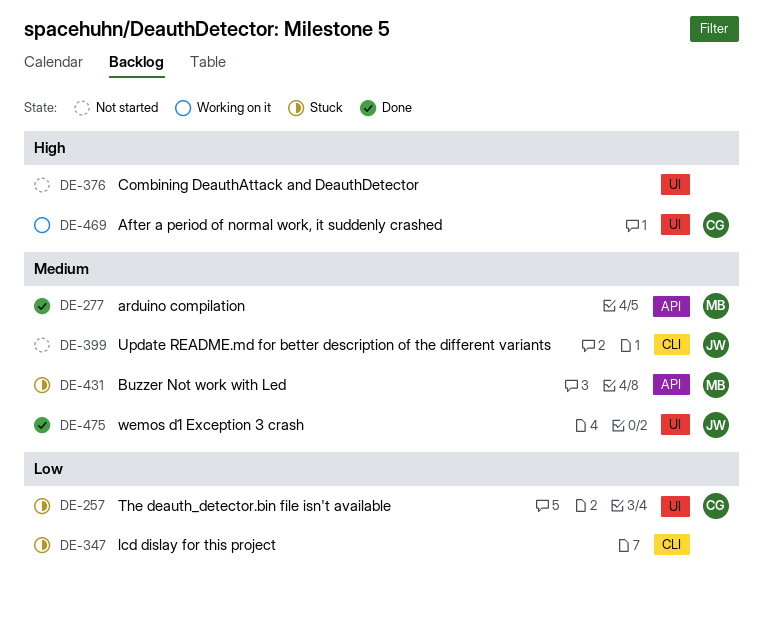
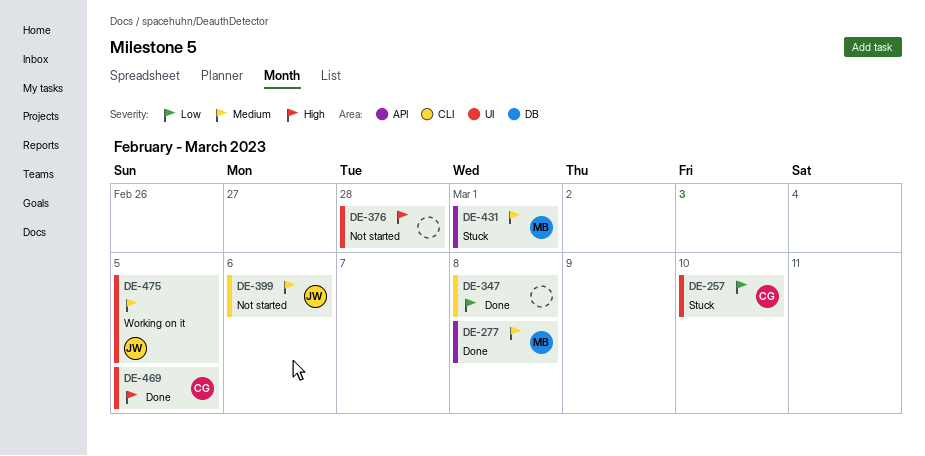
DE-347, status: Stuck -> Done
DE-469, status: Working on it -> Done
DE-475, status: Done -> Working on it

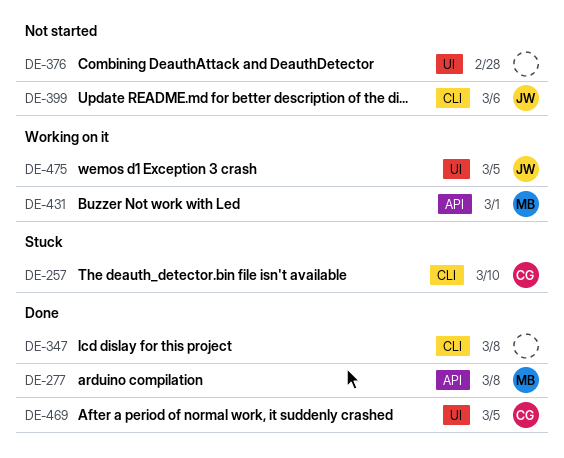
DE-257, label: UI -> CLI
DE-431, status: Stuck -> Working on it

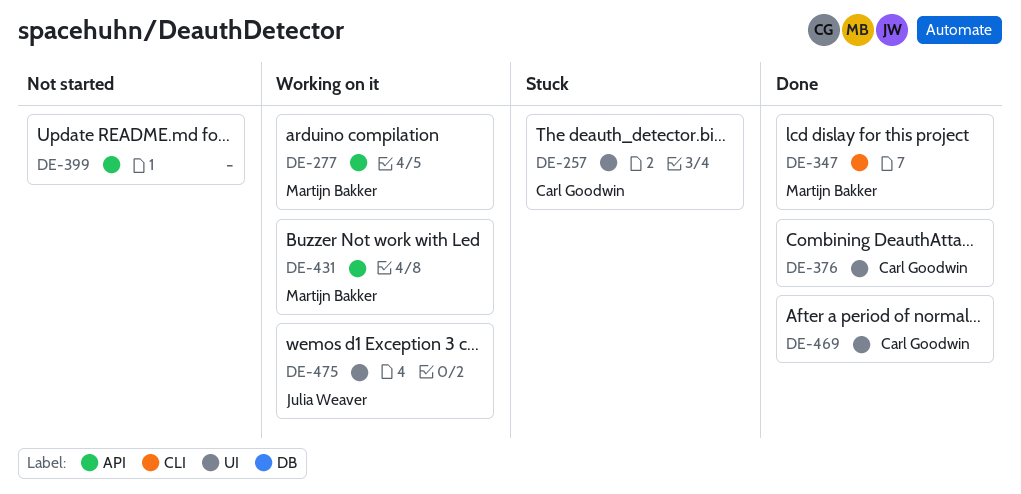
DE-257, label: CLI -> UI
DE-277, status: Done -> Working on it
DE-347, owner: none -> Martijn Bakker
DE-376, status: Not started -> Done
DE-376, owner: none -> Carl Goodwin
DE-399, owner: Julia Weaver -> none
DE-399, label: CLI -> API

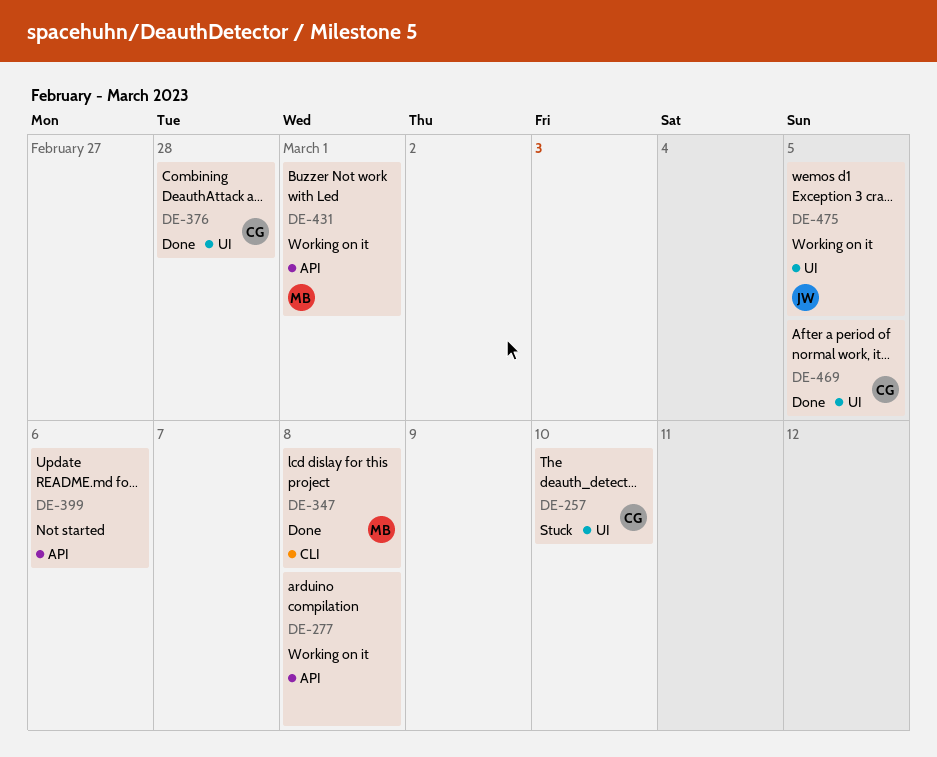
DE-277, owner: Martijn Bakker -> none

